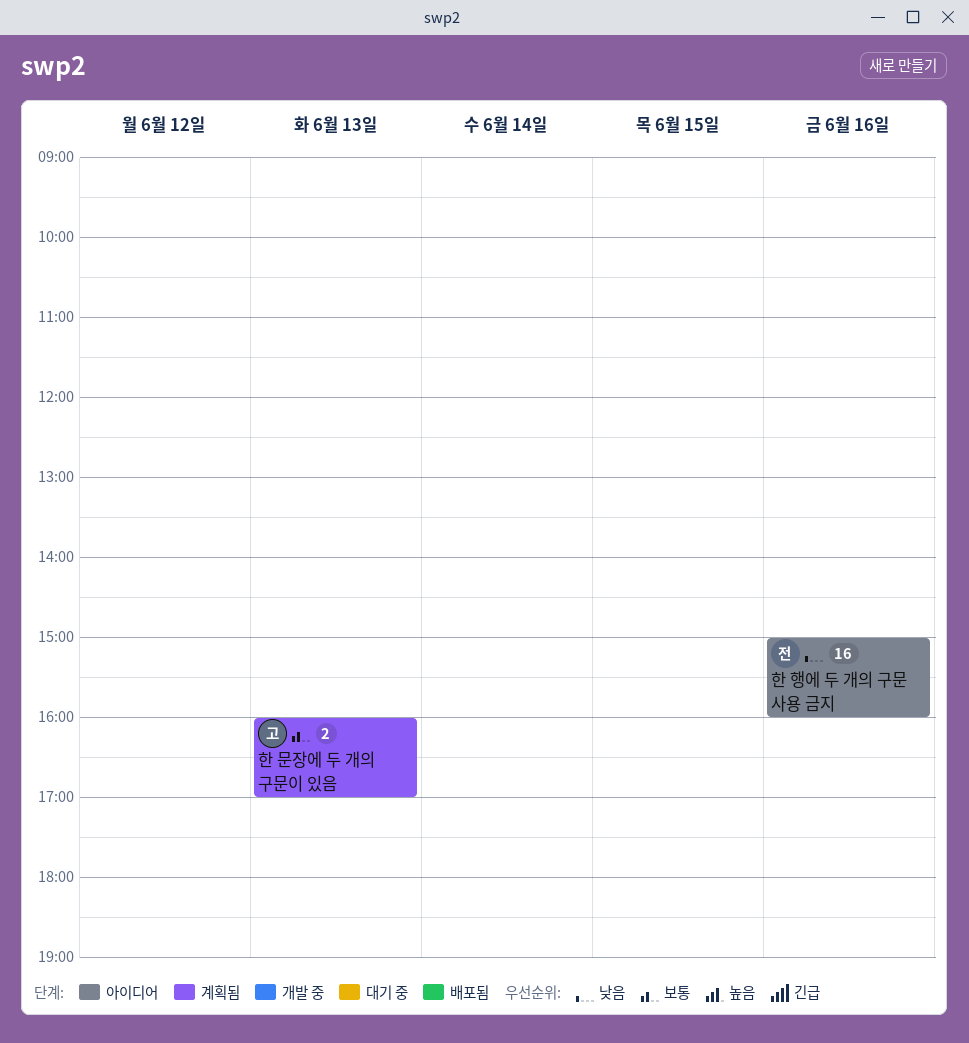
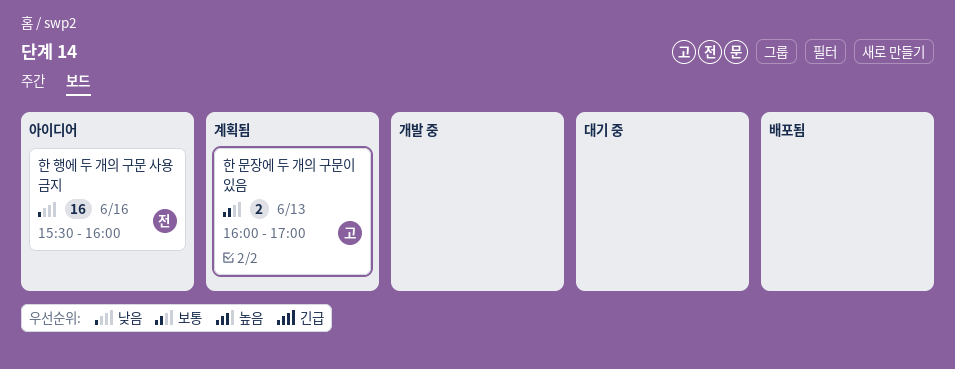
한 행에 두 개의 구문 사용 금지, begins: 15:00 -> 15:30

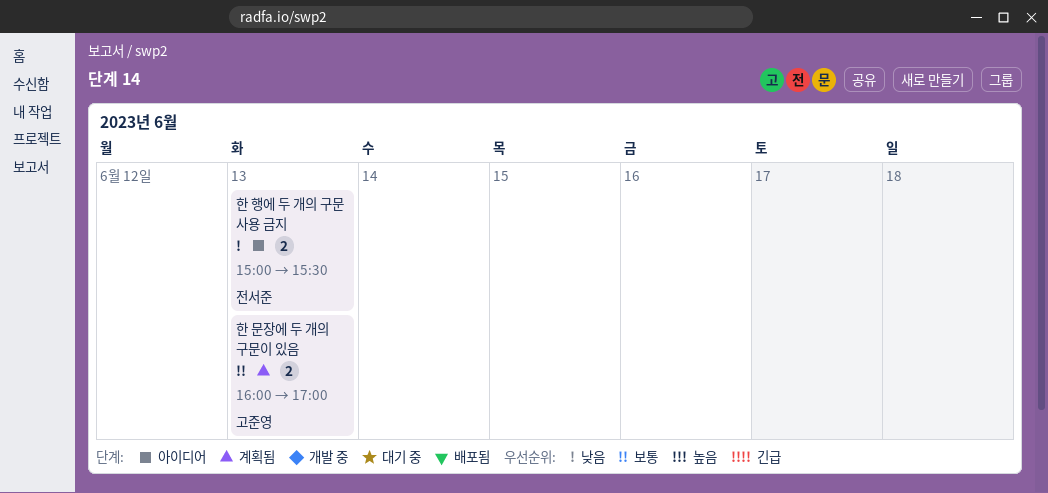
한 행에 두 개의 구문 사용 금지, estimate: 16 -> 2
한 행에 두 개의 구문 사용 금지, day: Jun 16 -> Jun 13
한 행에 두 개의 구문 사용 금지, begins: 15:30 -> 15:00
한 행에 두 개의 구문 사용 금지, ends: 16:00 -> 15:30

